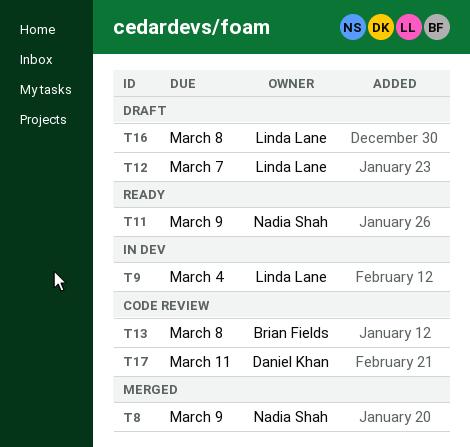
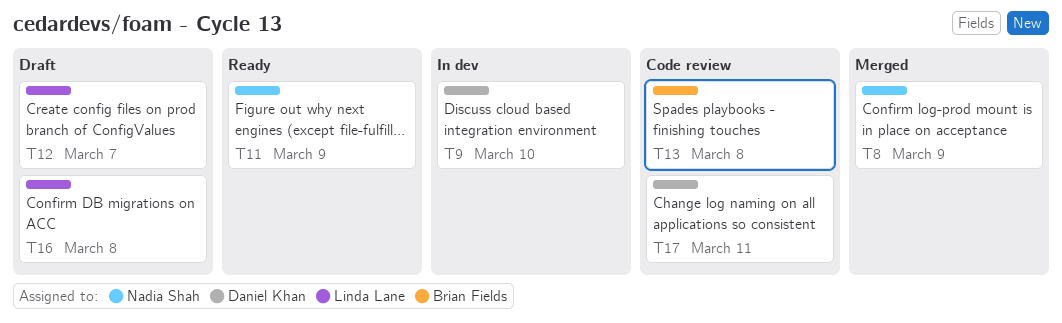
T9, owner: Linda Lane -> Daniel Khan
T9, due: Mar 4 -> Mar 10

